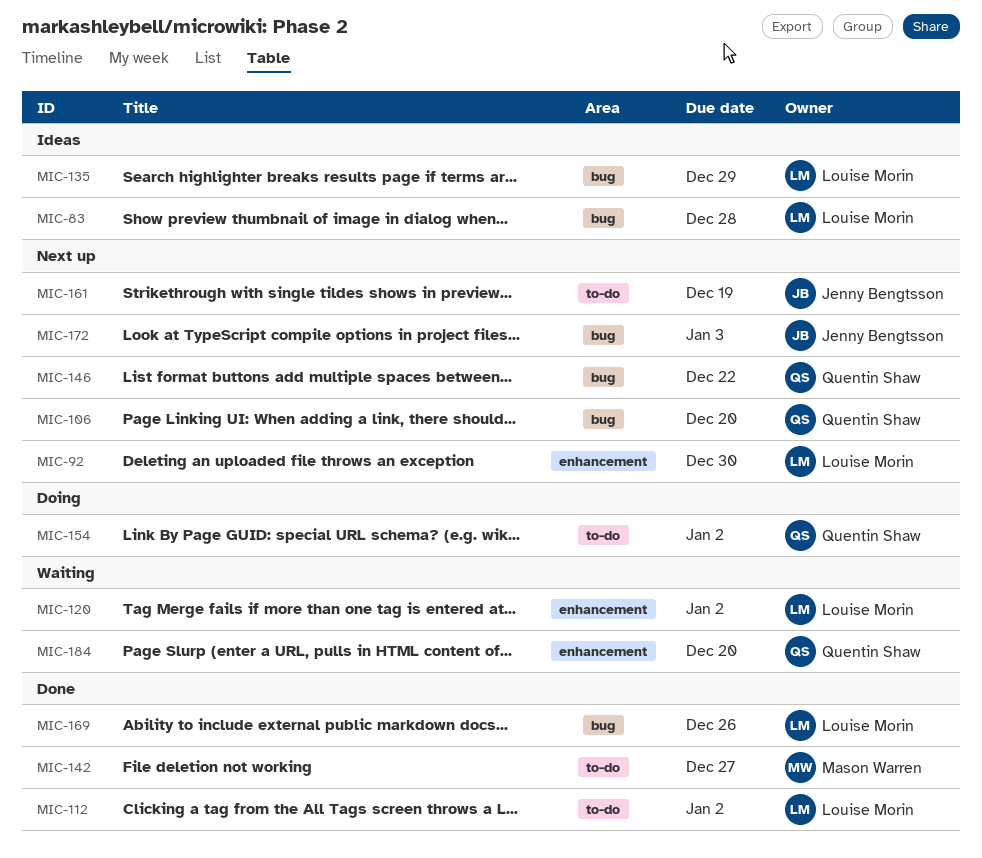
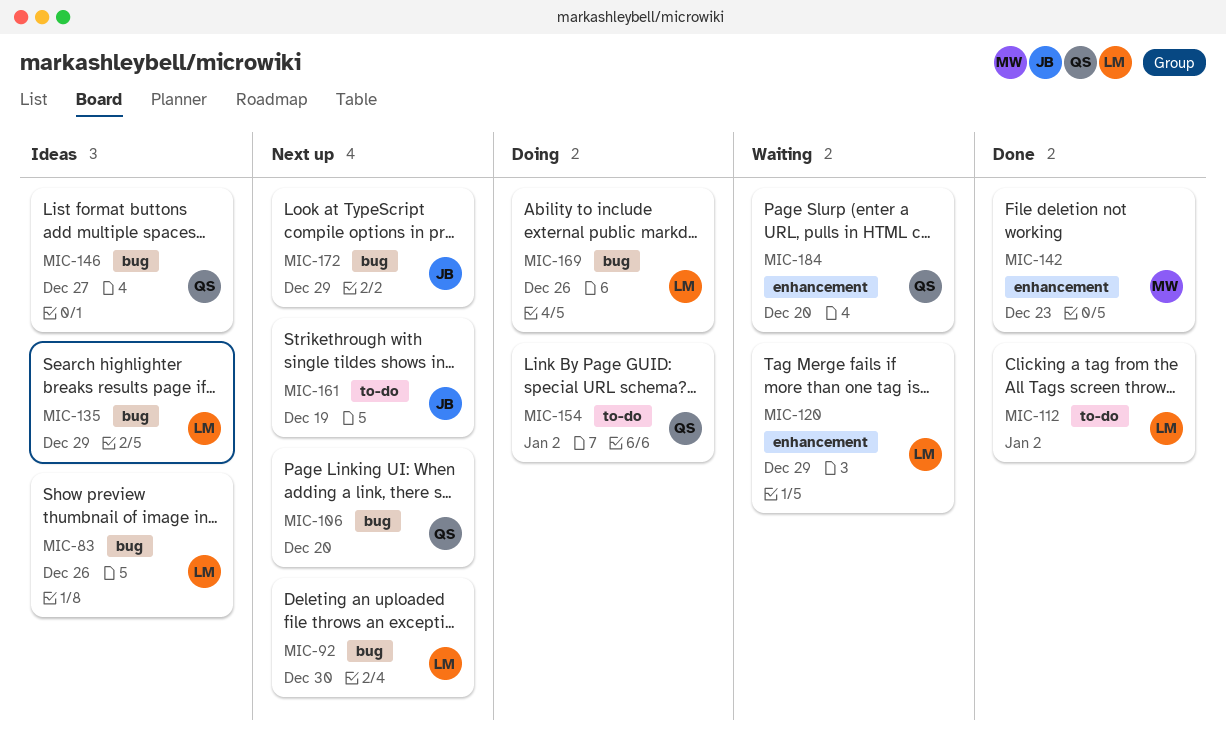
MIC-83, due: Dec 28 -> Dec 26
MIC-92, label: enhancement -> bug
MIC-120, due: Jan 2 -> Dec 29
MIC-142, label: to-do -> enhancement
MIC-142, due: Dec 27 -> Dec 23
MIC-146, status: Next up -> Ideas
MIC-146, due: Dec 22 -> Dec 27
MIC-169, status: Done -> Doing
MIC-172, due: Jan 3 -> Dec 29

